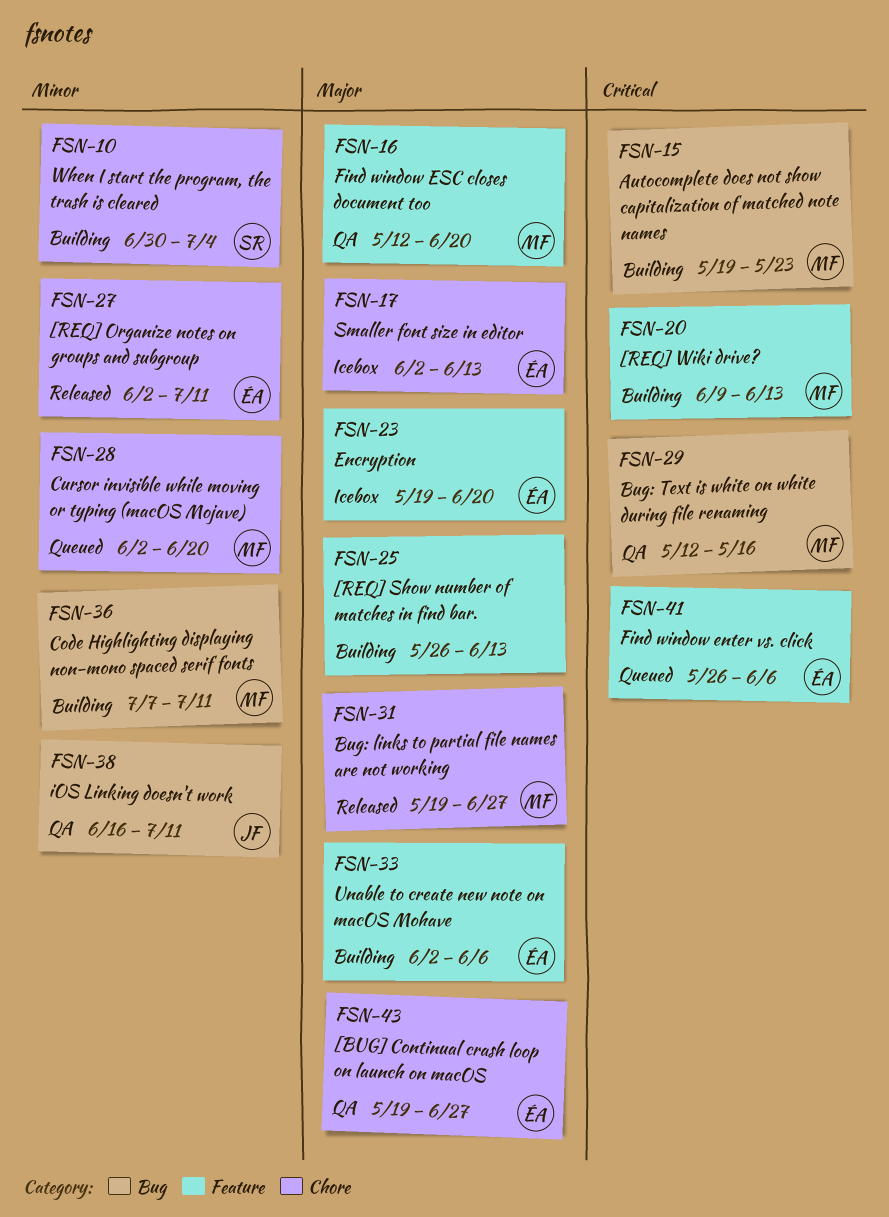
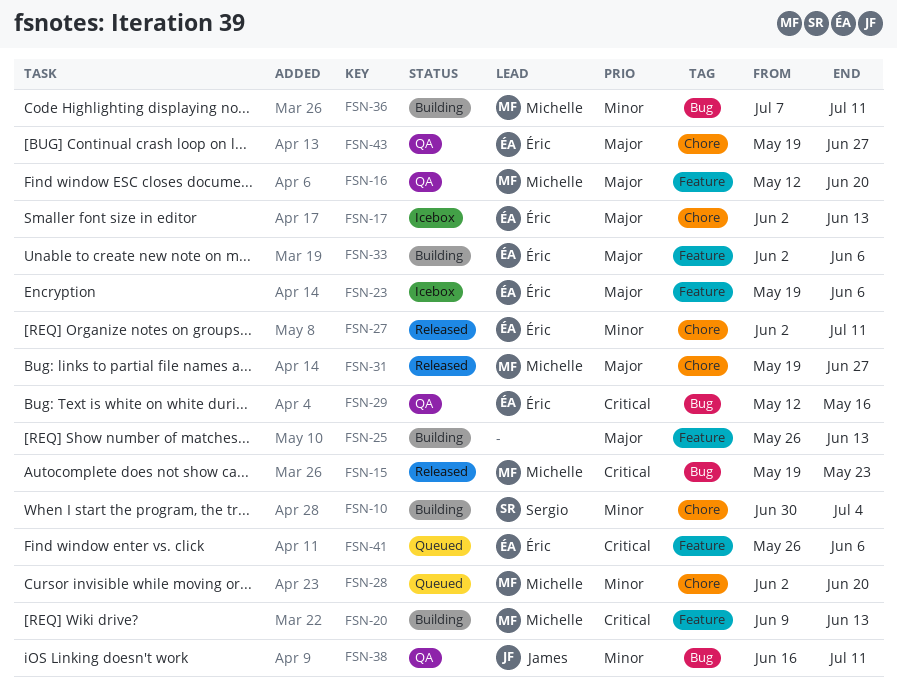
FSN-15, status: Building -> Released
FSN-23, due: Jun 20 -> Jun 6
FSN-29, owner: Michelle -> Éric

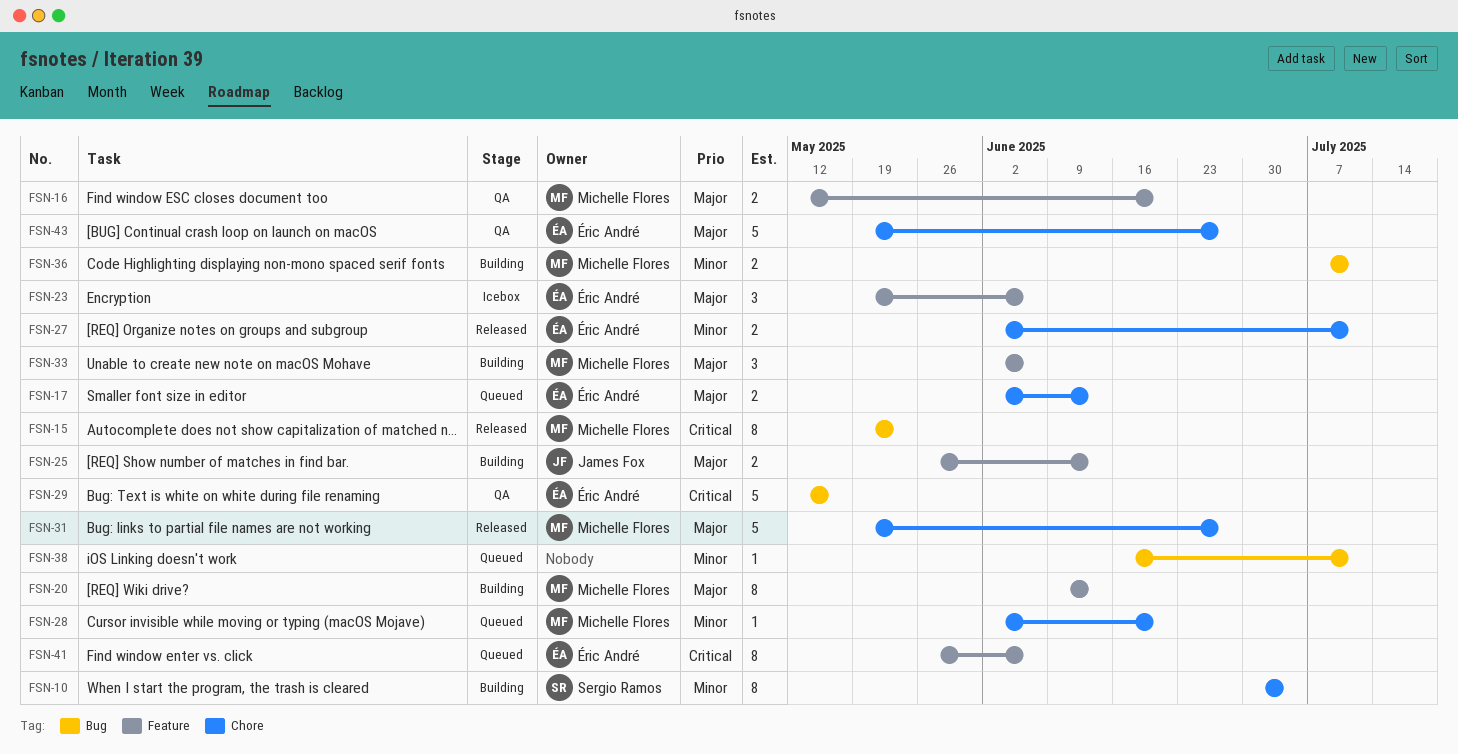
FSN-17, status: Icebox -> Queued
FSN-20, priority: Critical -> Major
FSN-25, owner: none -> James Fox
FSN-33, owner: Éric André -> Michelle Flores
FSN-38, status: QA -> Queued
FSN-38, owner: James Fox -> none

